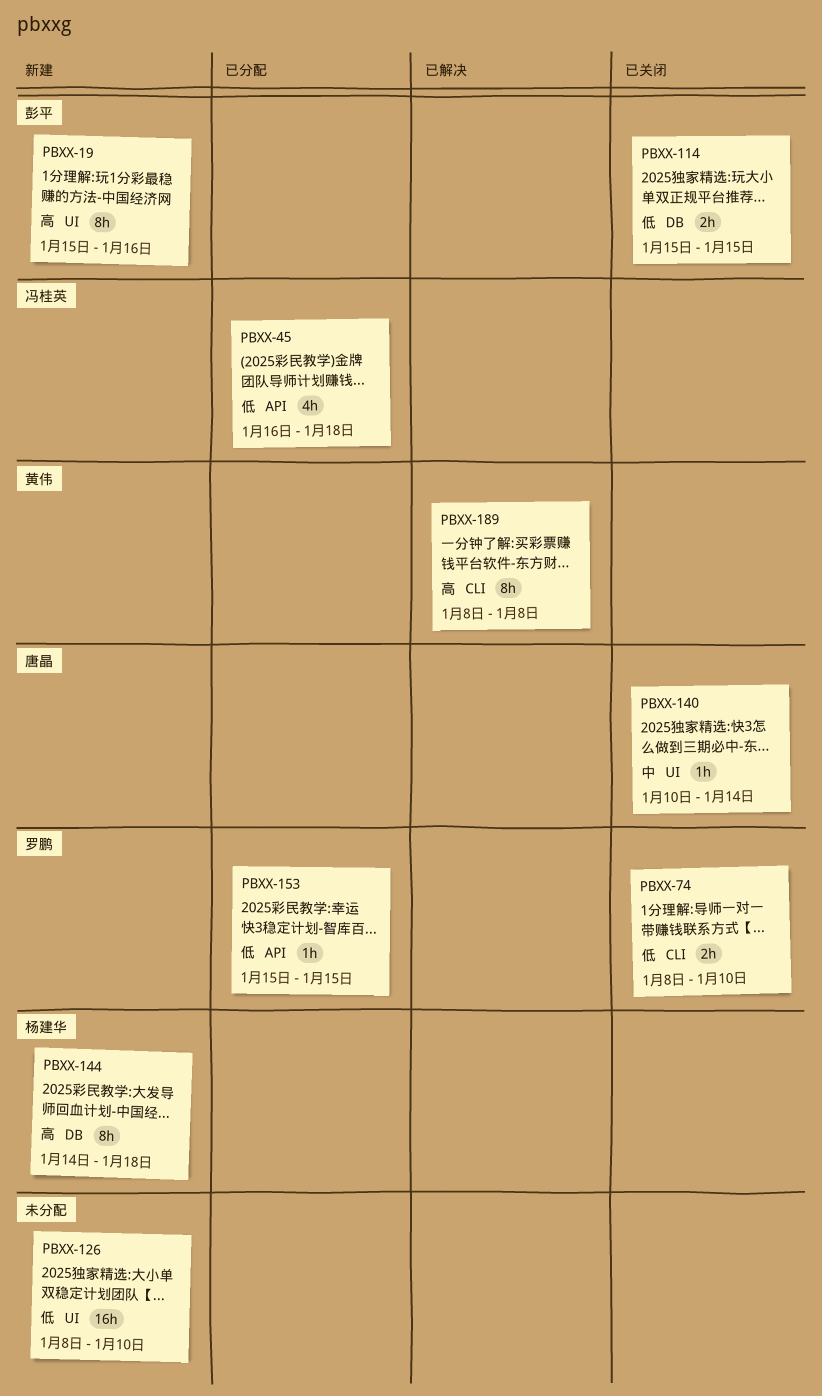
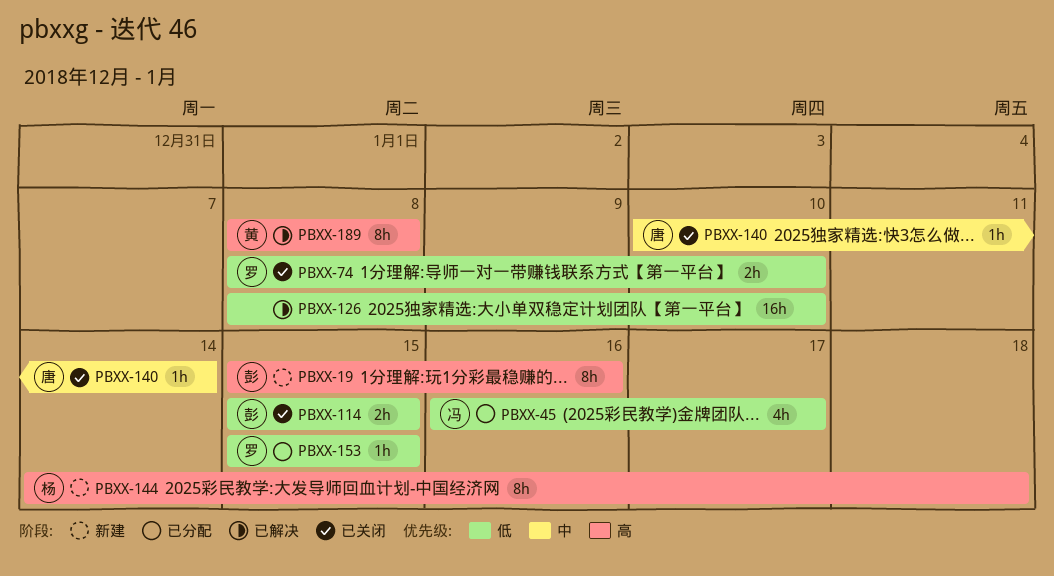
PBXX-45, due: Jan 18 -> Jan 17
PBXX-126, status: 新建 -> 已解决

